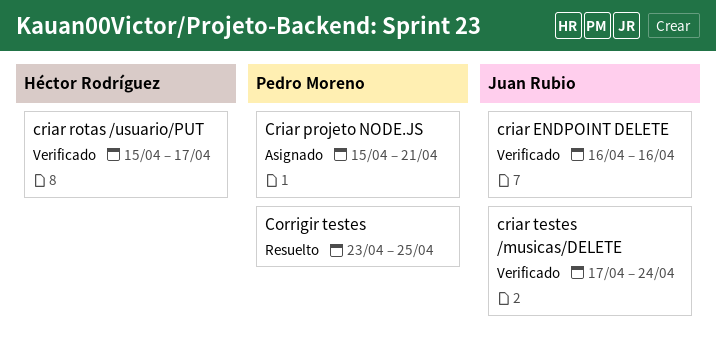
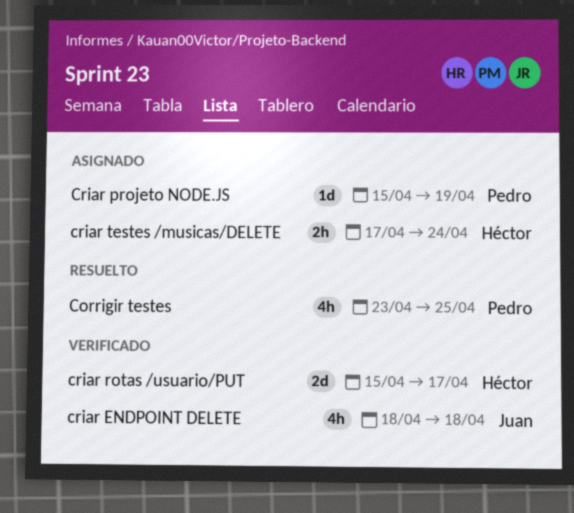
criar ENDPOINT DELETE, start: Apr 16 -> Apr 18
criar ENDPOINT DELETE, due: Apr 16 -> Apr 18
Criar projeto NODE.JS, due: Apr 21 -> Apr 19
criar testes /musicas/DELETE, status: Verificado -> Asignado
criar testes /musicas/DELETE, owner: Juan Rubio -> Héctor Rodríguez

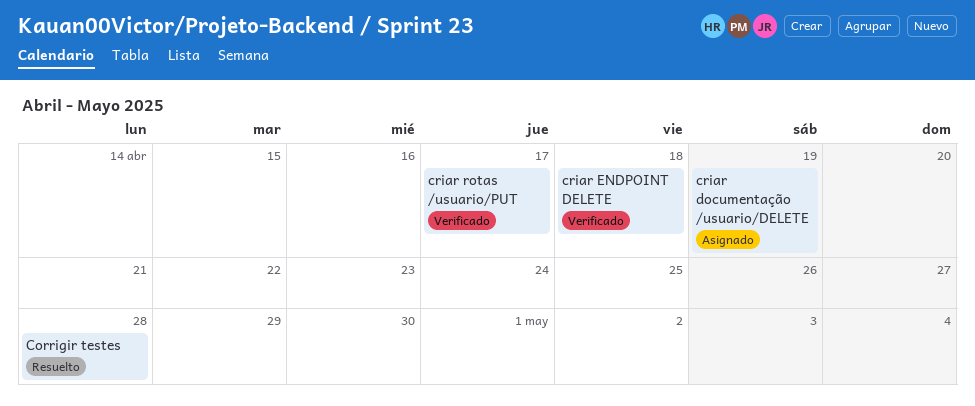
Corrigir testes, due: Apr 25 -> Apr 28
criar documentação /usuario/DELETE: none -> present
Criar projeto NODE.JS: present -> none
criar testes /musicas/DELETE: present -> none

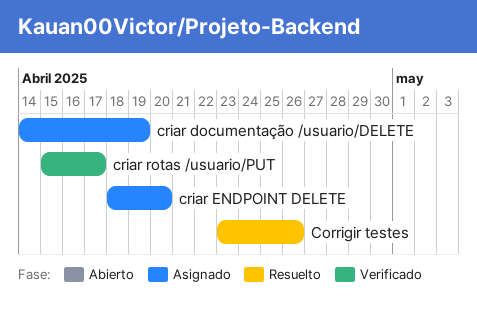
Corrigir testes, due: Apr 28 -> Apr 26
criar ENDPOINT DELETE, status: Verificado -> Asignado
criar ENDPOINT DELETE, due: Apr 18 -> Apr 20

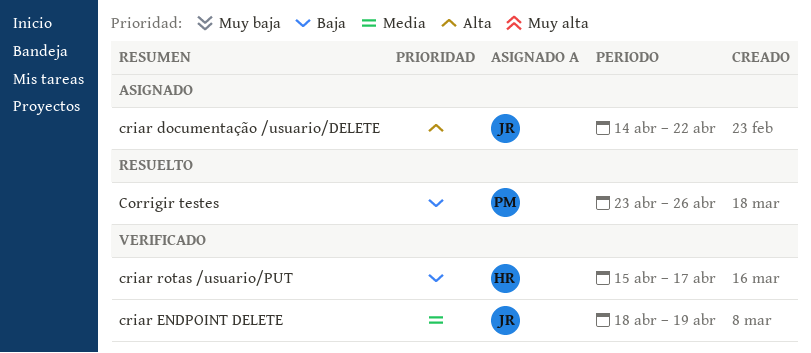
criar documentação /usuario/DELETE, due: Apr 19 -> Apr 22
criar ENDPOINT DELETE, status: Asignado -> Verificado
criar ENDPOINT DELETE, due: Apr 20 -> Apr 19

